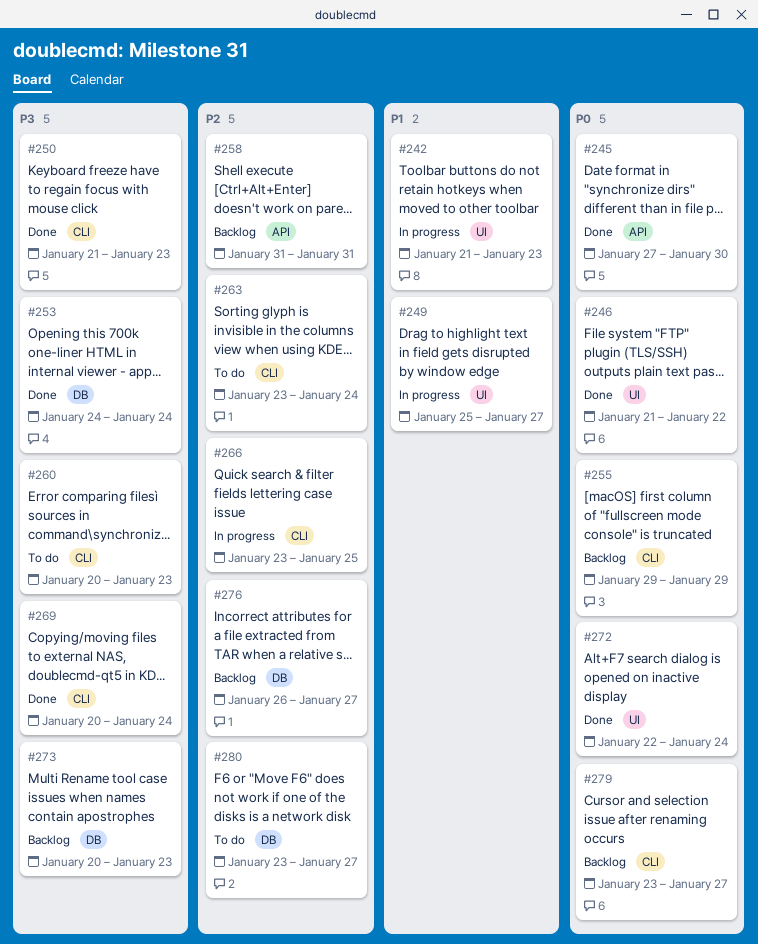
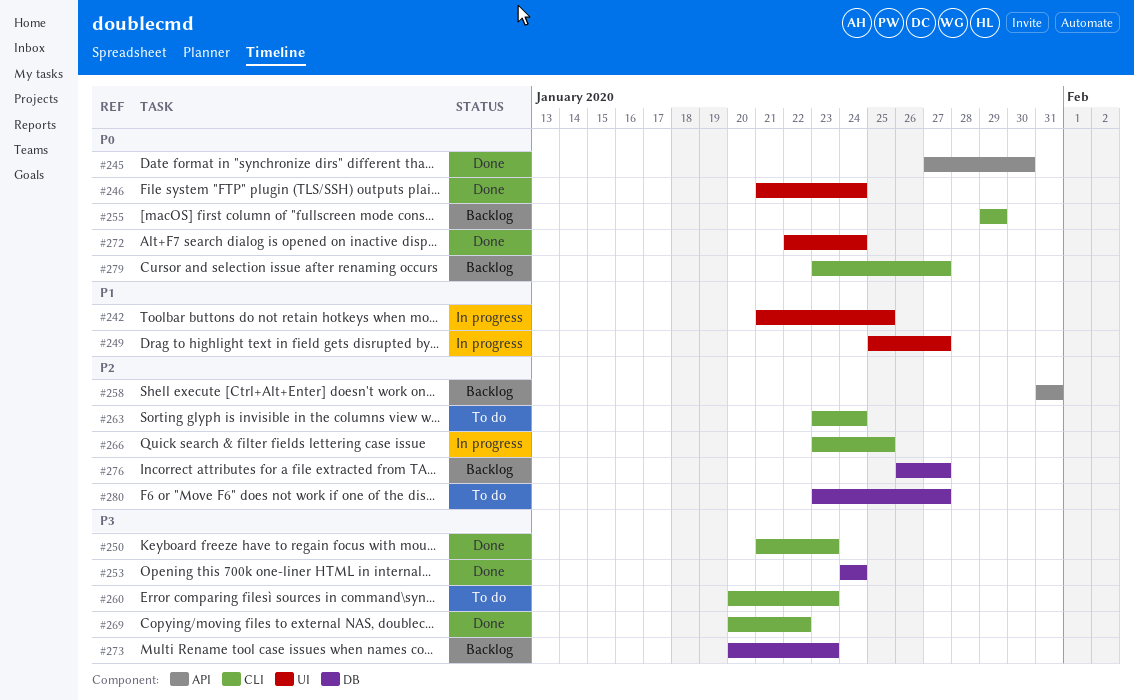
#242, due: Jan 23 -> Jan 25
#246, due: Jan 22 -> Jan 24
#269, due: Jan 24 -> Jan 22

